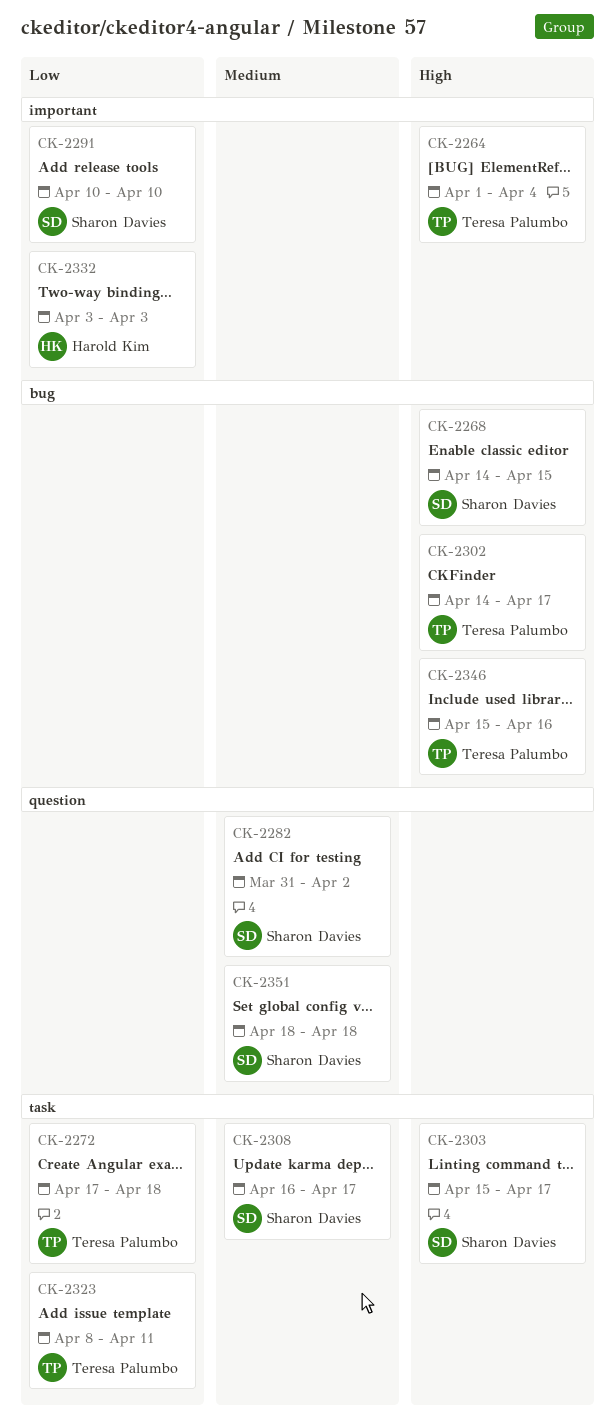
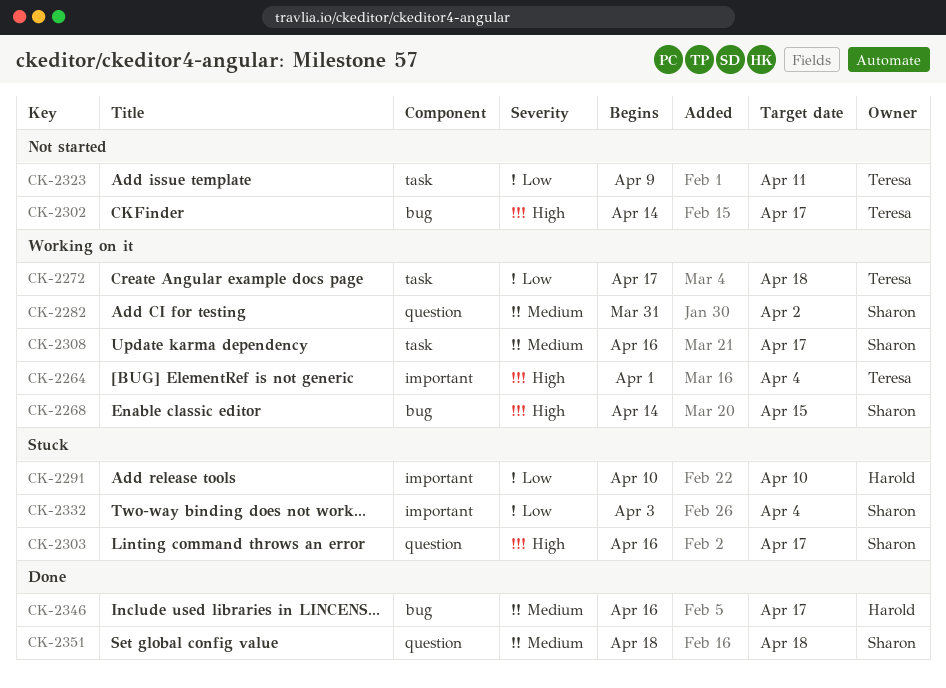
CK-2291, owner: Sharon Davies -> Harold Kim
CK-2303, label: task -> question
CK-2303, start: Apr 15 -> Apr 16
CK-2323, start: Apr 8 -> Apr 9
CK-2332, owner: Harold Kim -> Sharon Davies
CK-2332, due: Apr 3 -> Apr 4
CK-2346, owner: Teresa Palumbo -> Harold Kim
CK-2346, priority: High -> Medium
CK-2346, start: Apr 15 -> Apr 16
CK-2346, due: Apr 16 -> Apr 17

